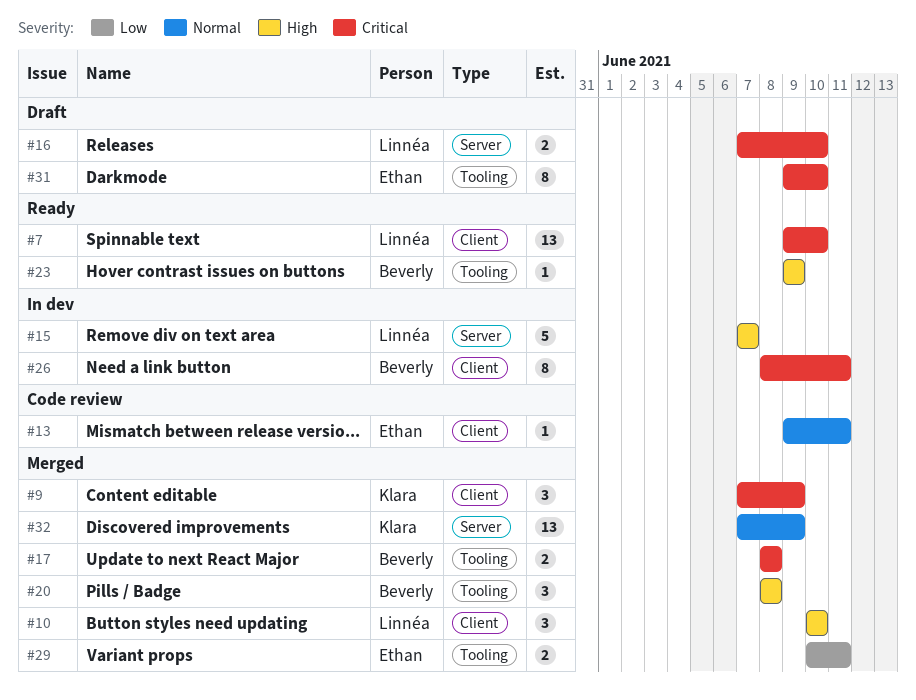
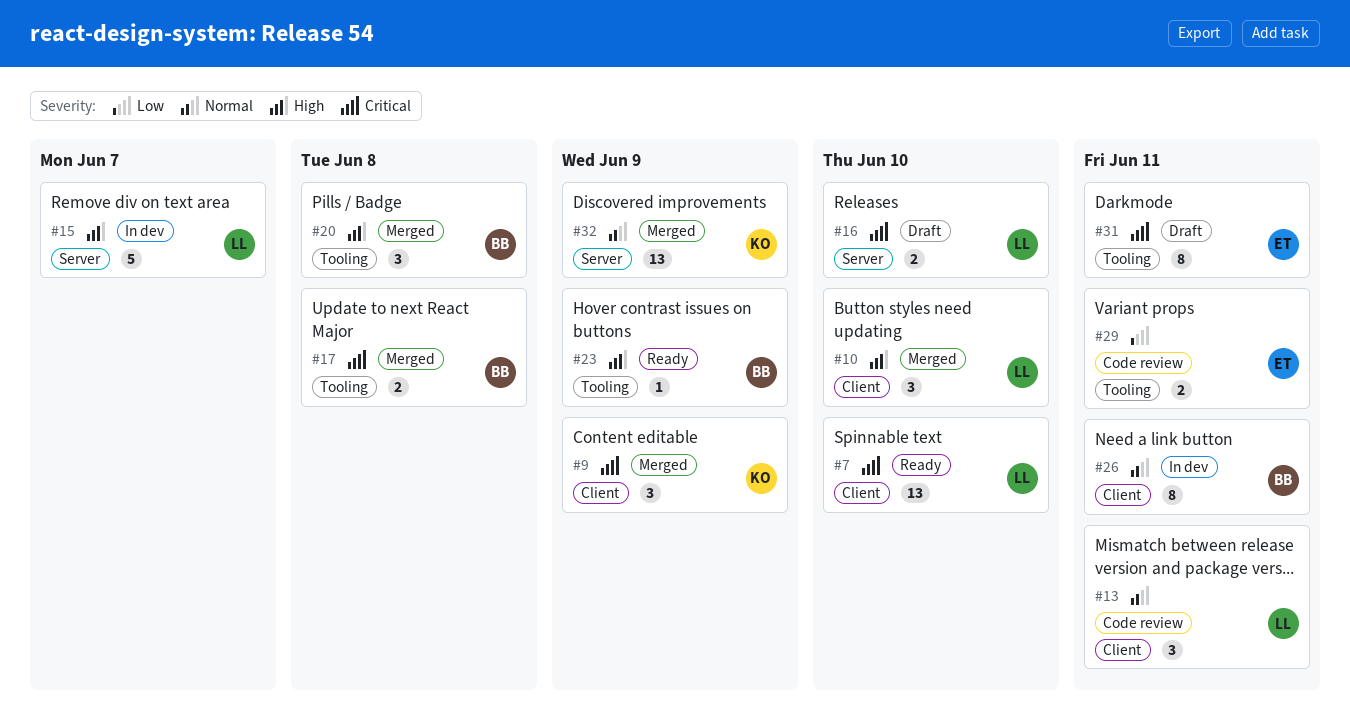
#13, owner: Ethan -> Linnéa
#13, estimate: 1 -> 3
#26, priority: Critical -> Normal
#29, status: Merged -> Code review
#31, due: Jun 10 -> Jun 11

